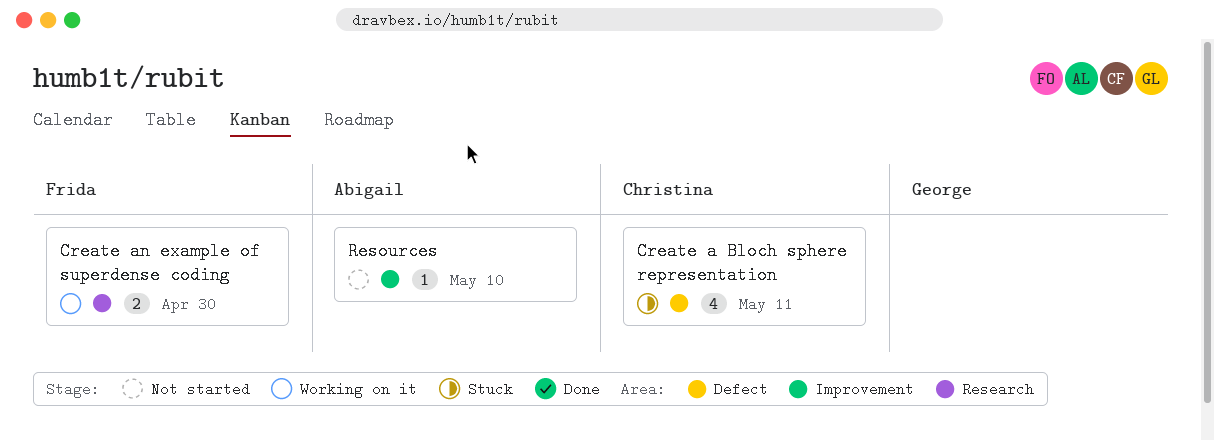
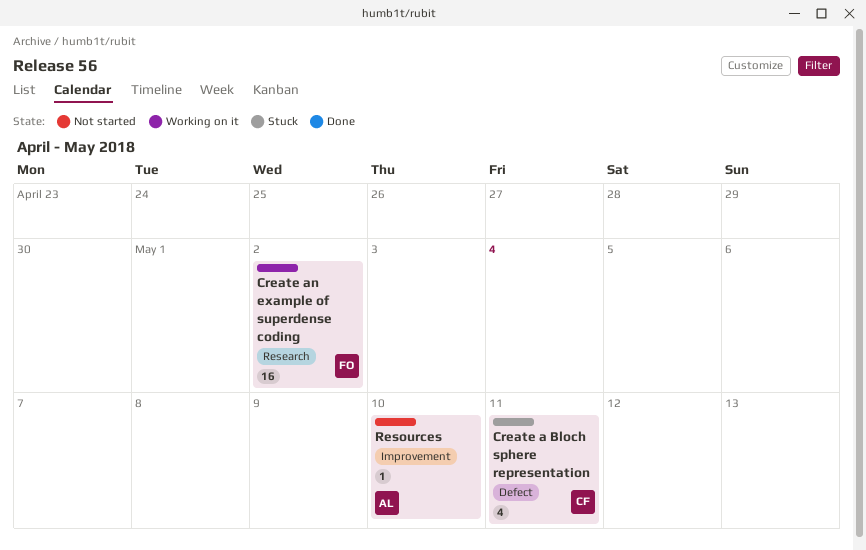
Create an example of superdense coding, estimate: 2 -> 16
Create an example of superdense coding, due: Apr 30 -> May 2

